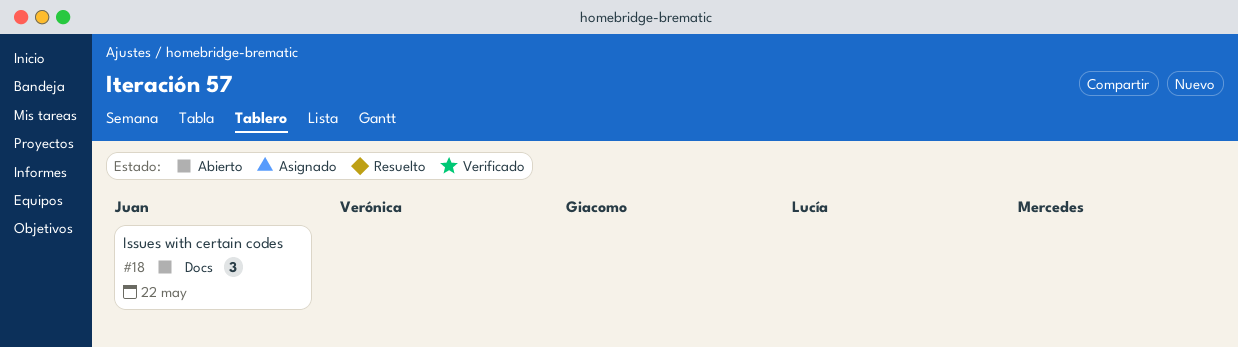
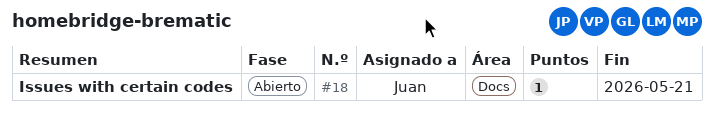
#18, estimate: 3 -> 1
#18, due: May 22 -> May 21

